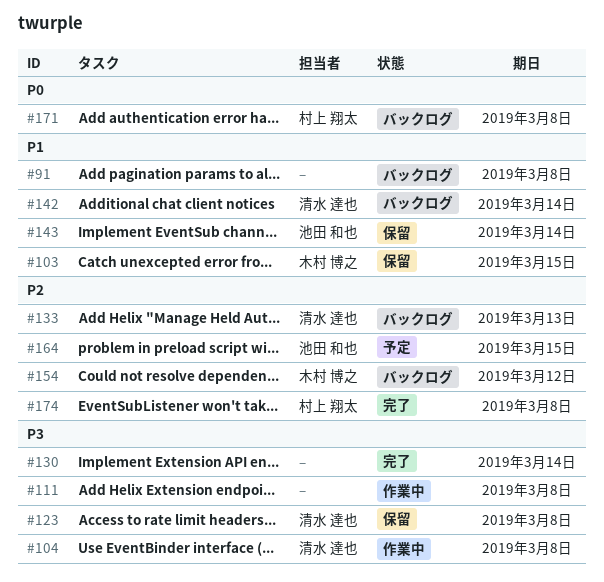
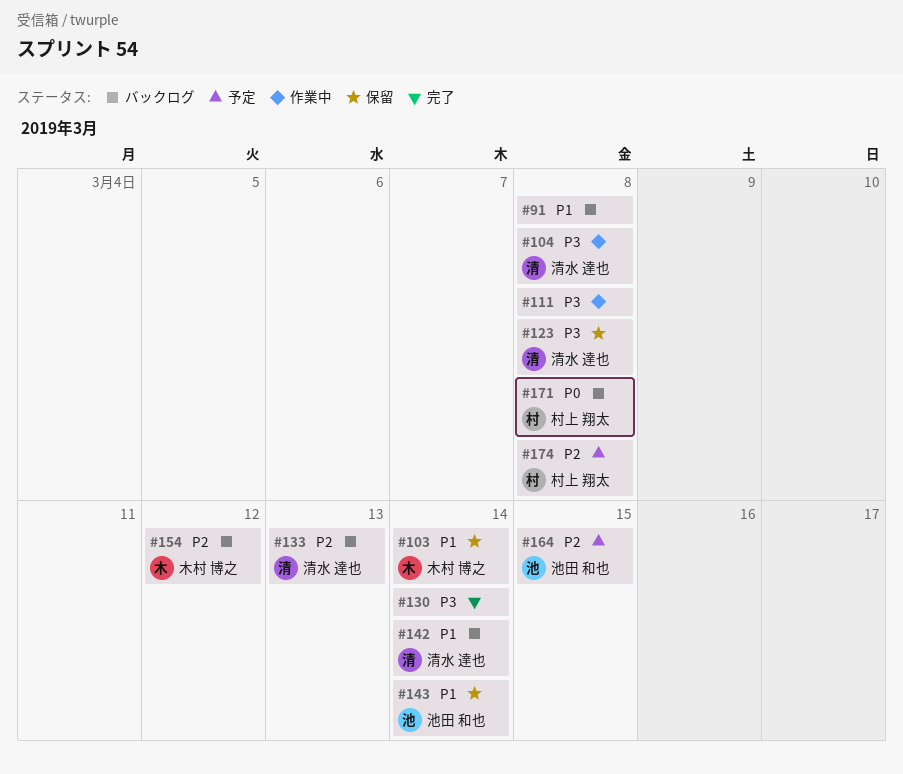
#103, due: Mar 15 -> Mar 14
#174, status: 完了 -> 予定

